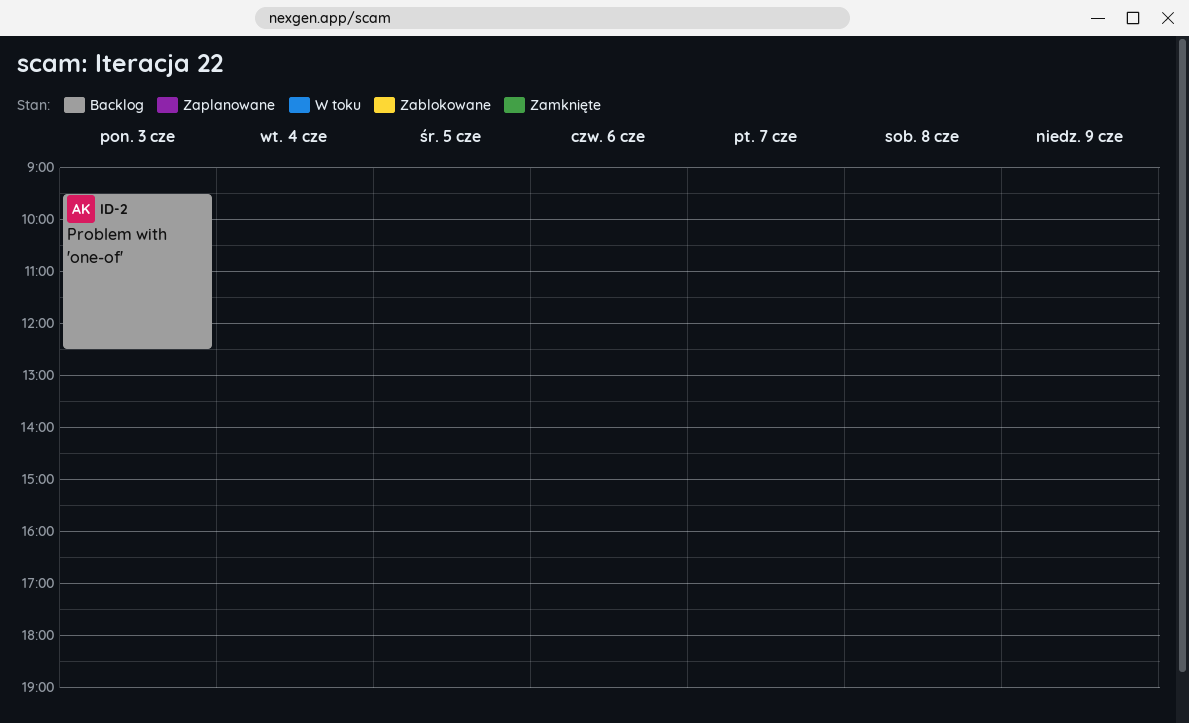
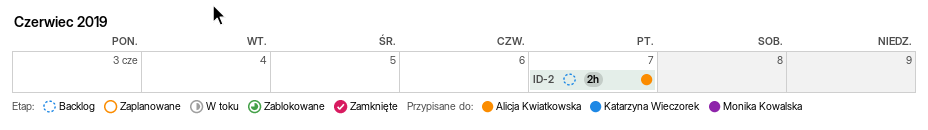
ID-2, day: Jun 3 -> Jun 7

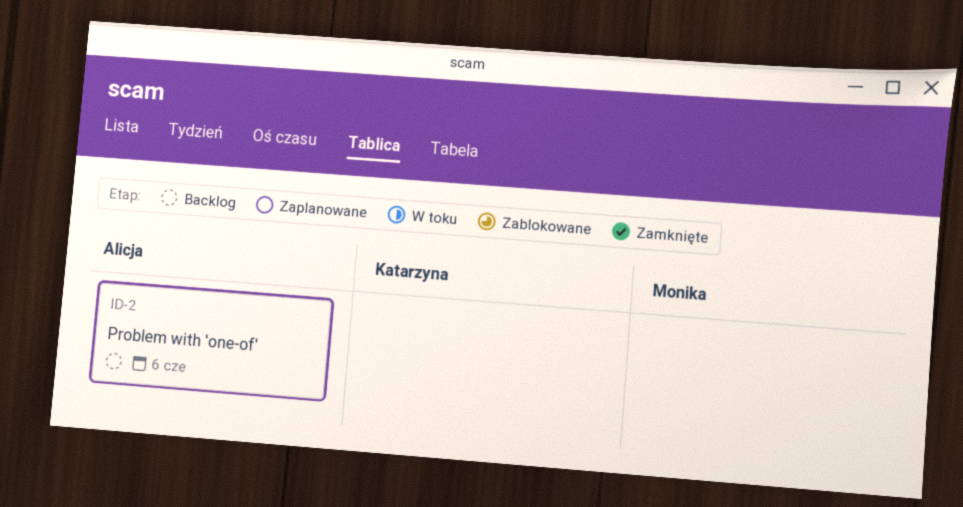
ID-2, day: Jun 7 -> Jun 6

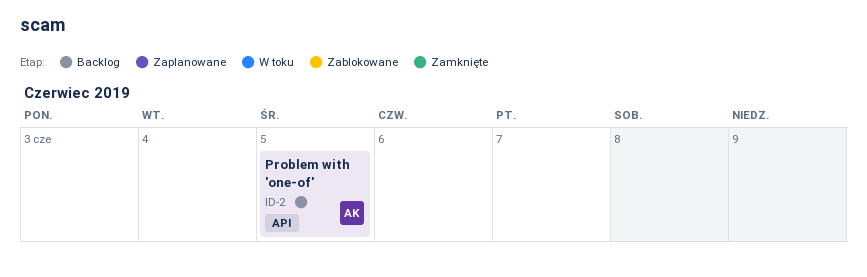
ID-2, day: Jun 6 -> Jun 5

